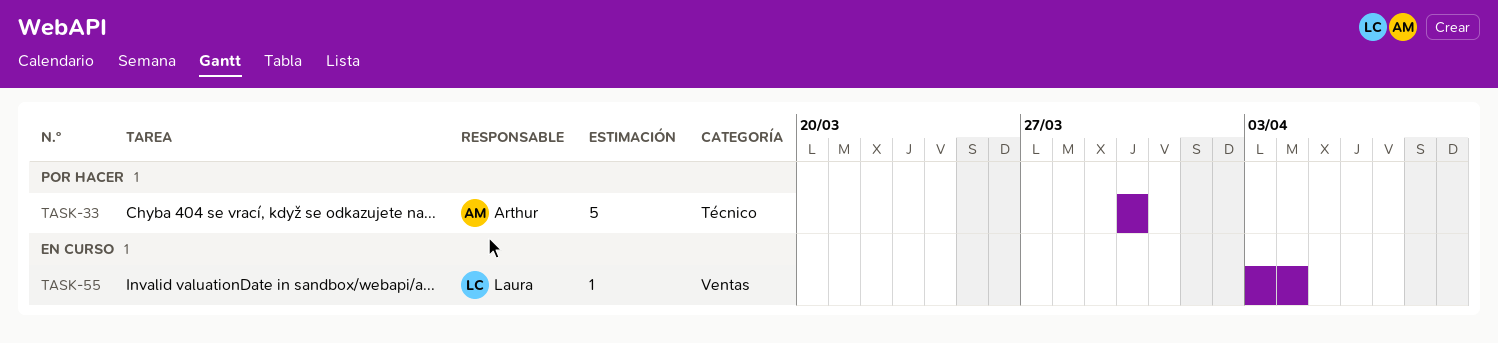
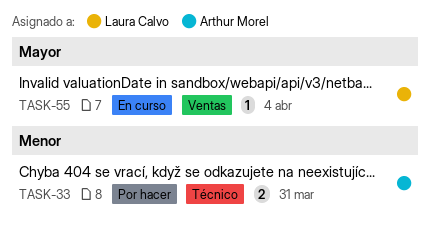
TASK-33, estimate: 5 -> 2
TASK-33, due: Mar 30 -> Mar 31

